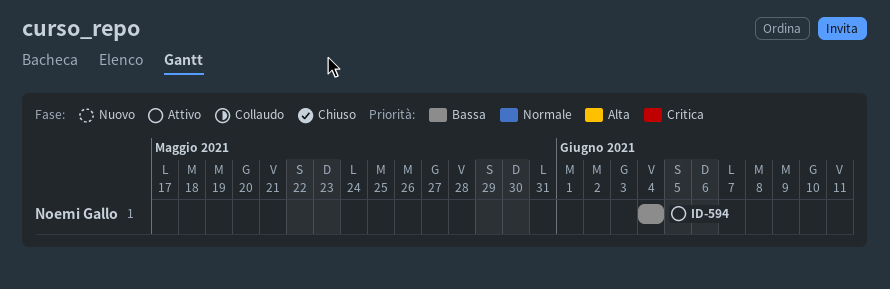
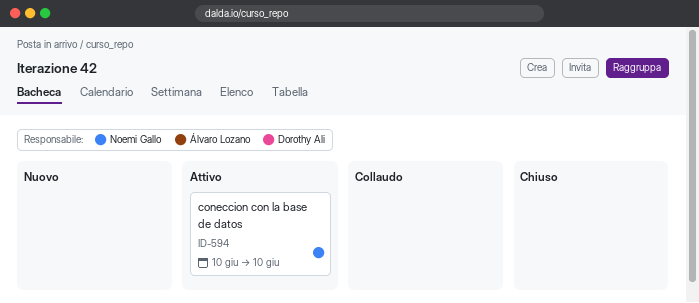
ID-594, start: Jun 4 -> Jun 10
ID-594, due: Jun 4 -> Jun 10

